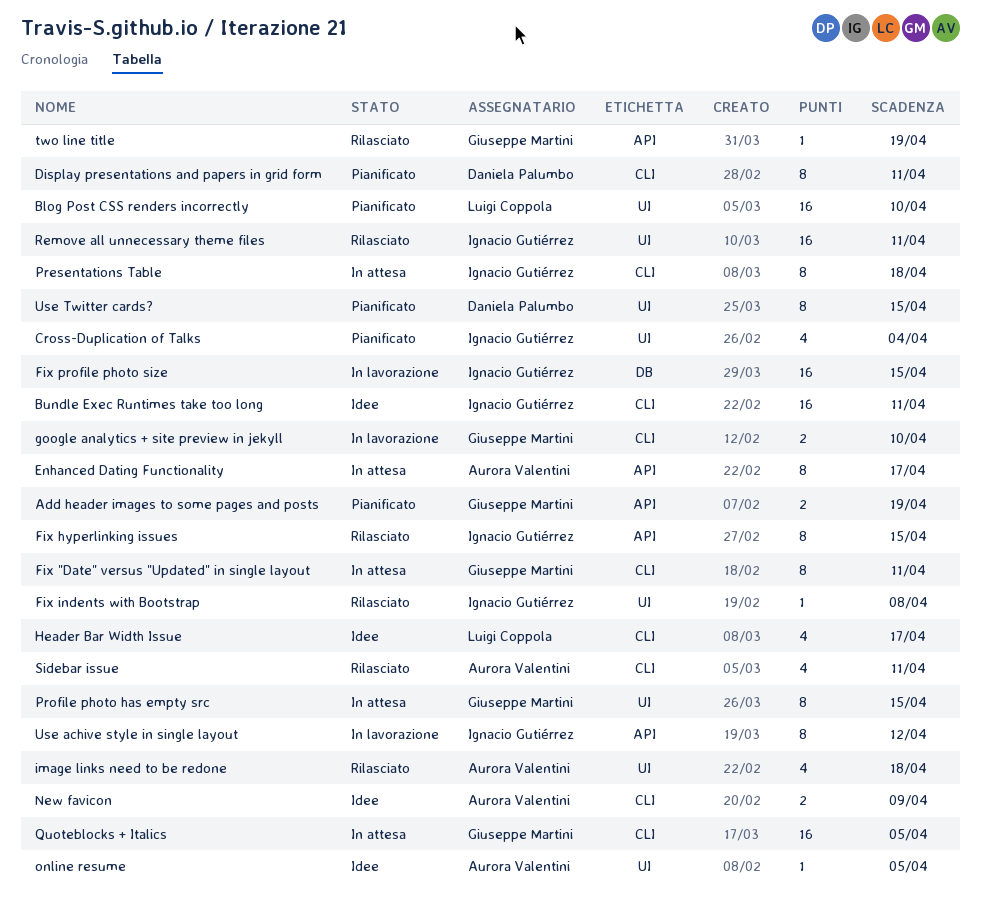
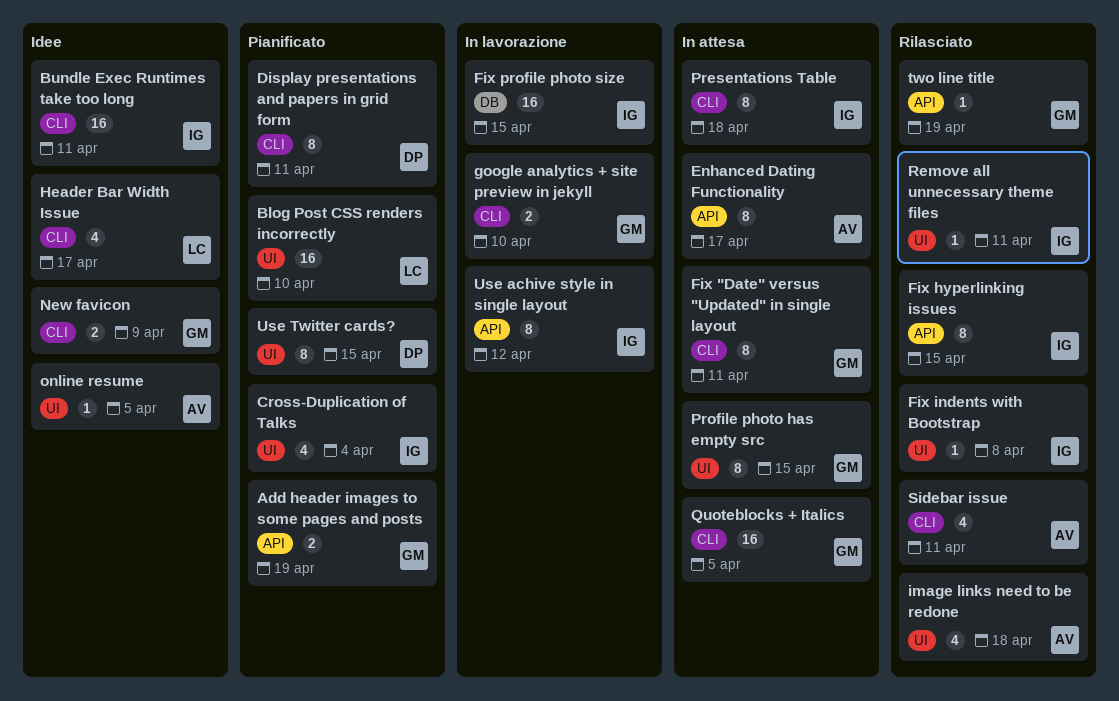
New favicon, owner: Aurora Valentini -> Giuseppe Martini
Remove all unnecessary theme files, estimate: 16 -> 1

